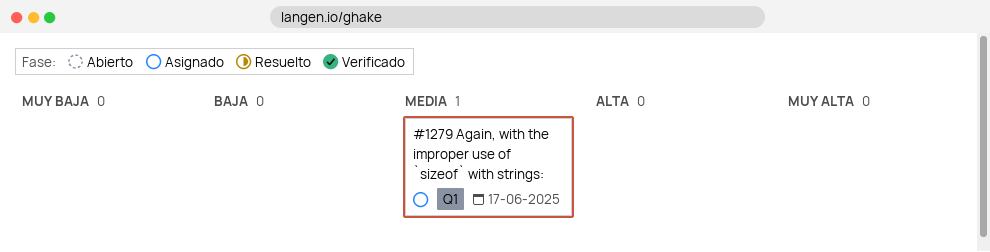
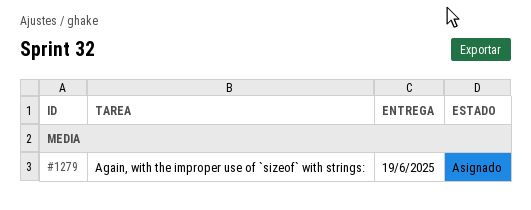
#1279, due: Jun 17 -> Jun 19

